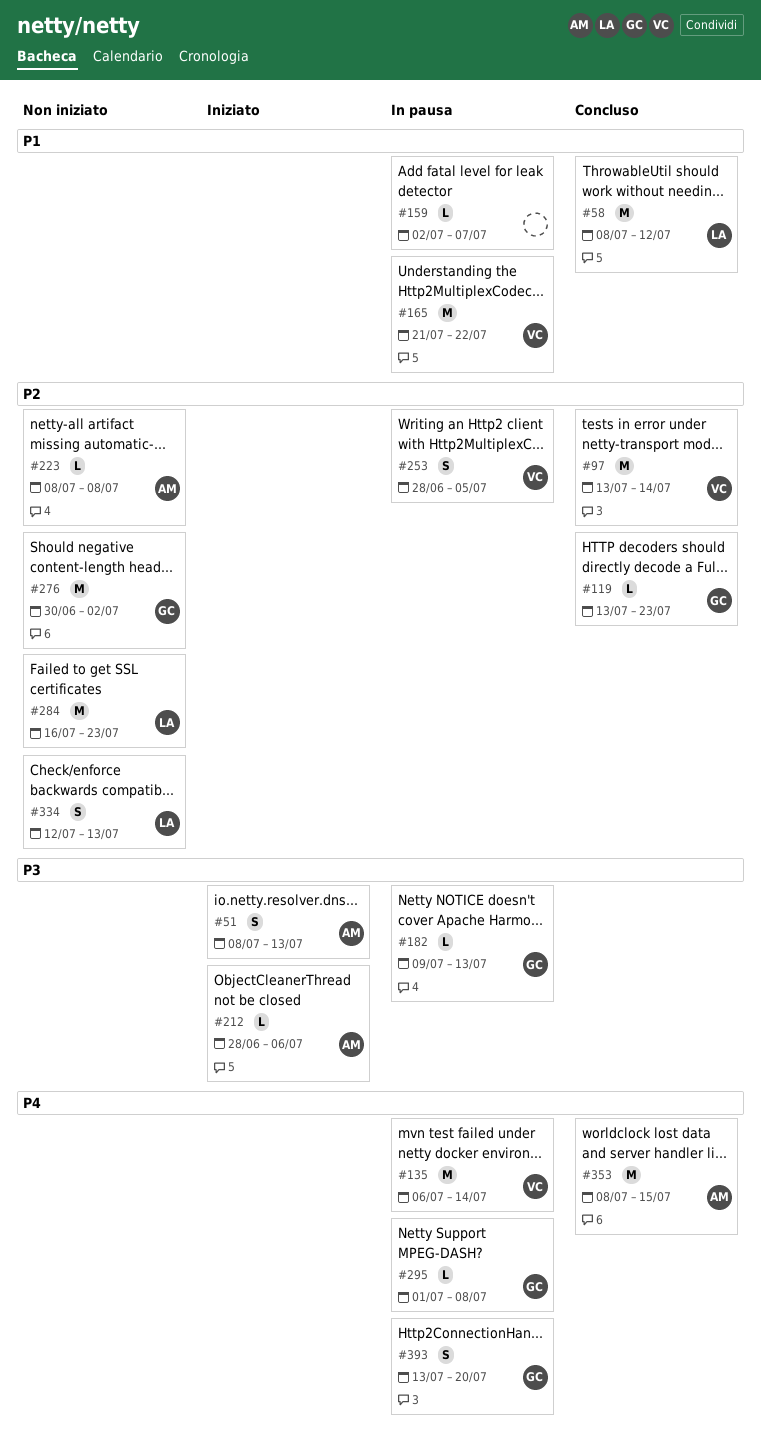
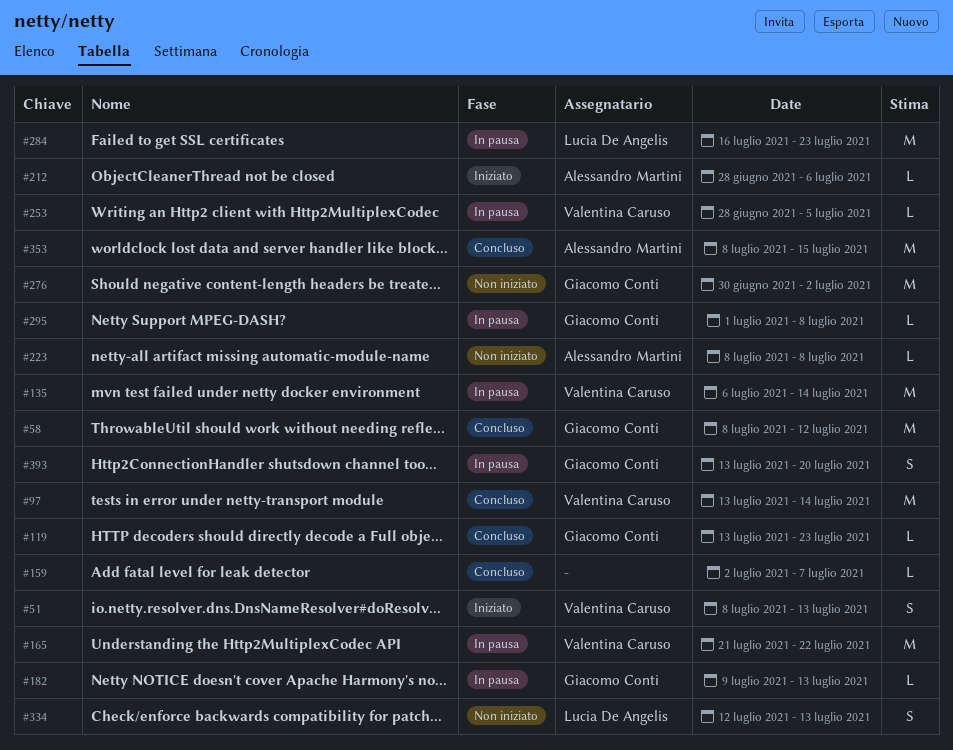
#51, owner: Alessandro Martini -> Valentina Caruso
#58, owner: Lucia De Angelis -> Giacomo Conti
#159, status: In pausa -> Concluso
#253, estimate: S -> L
#284, status: Non iniziato -> In pausa

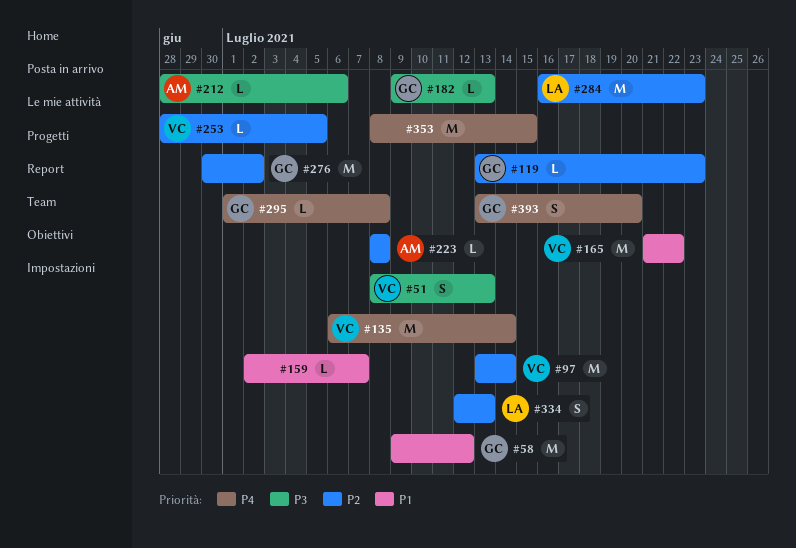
#58, start: Jul 8 -> Jul 9
#353, owner: Alessandro Martini -> none

